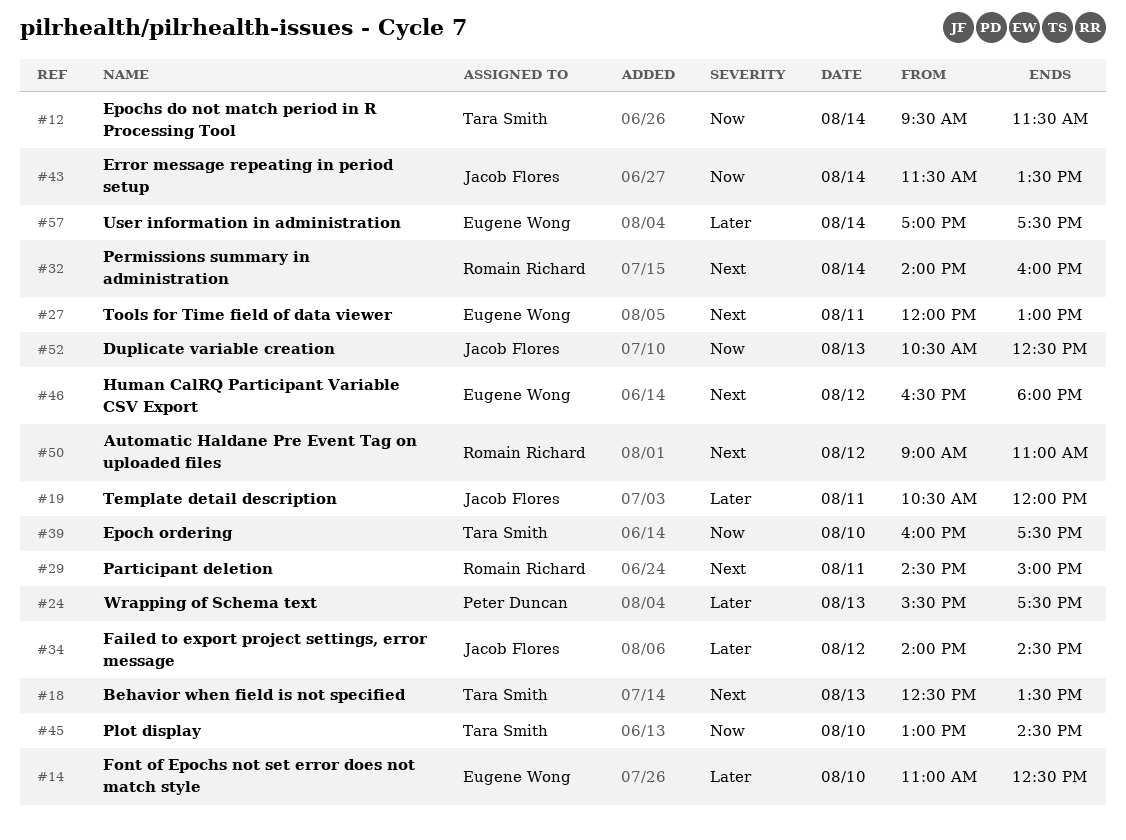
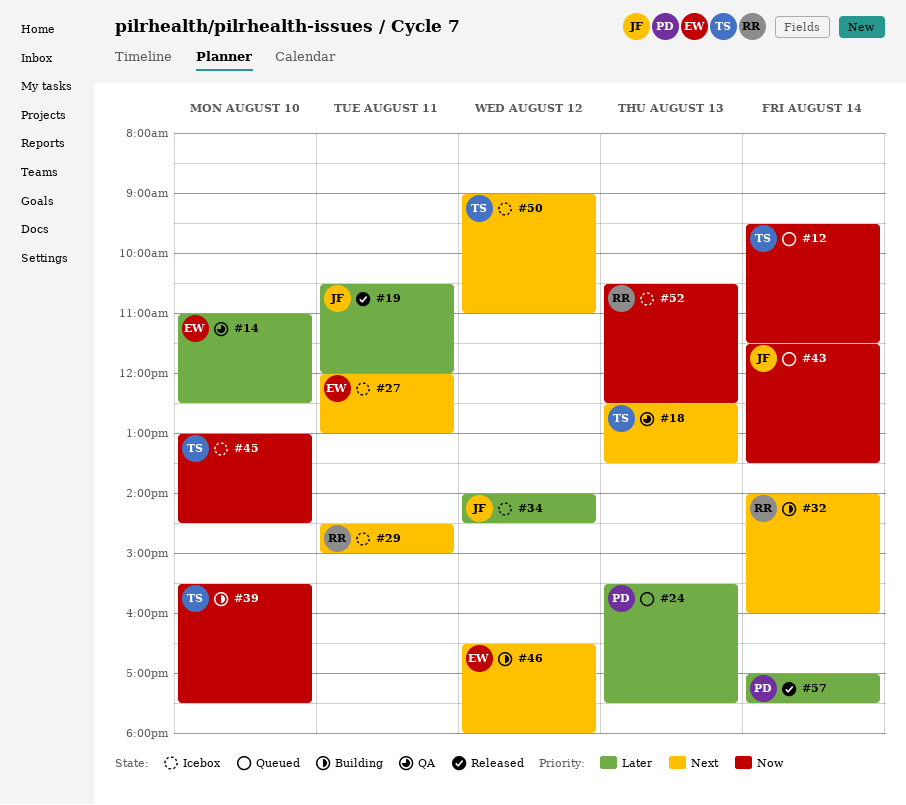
#39, begins: 16:00 -> 15:30
#50, owner: Romain Richard -> Tara Smith
#52, owner: Jacob Flores -> Romain Richard
#57, owner: Eugene Wong -> Peter Duncan

